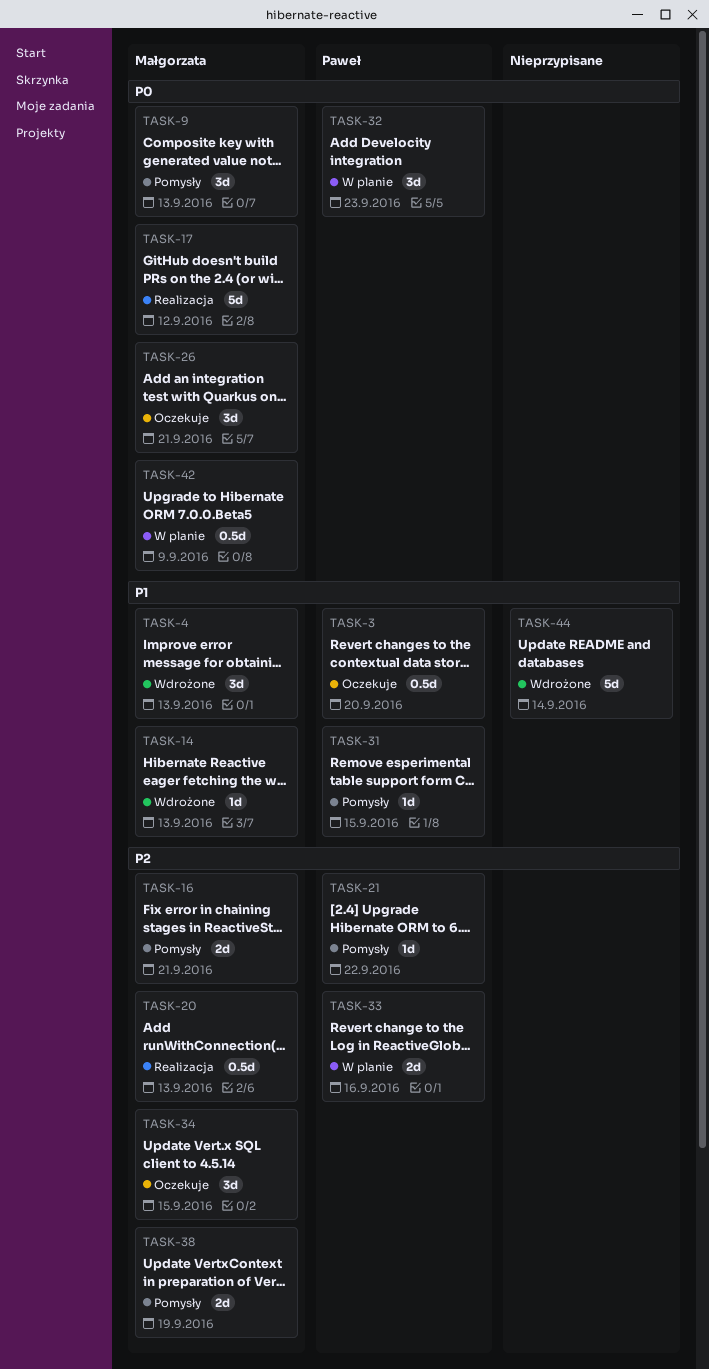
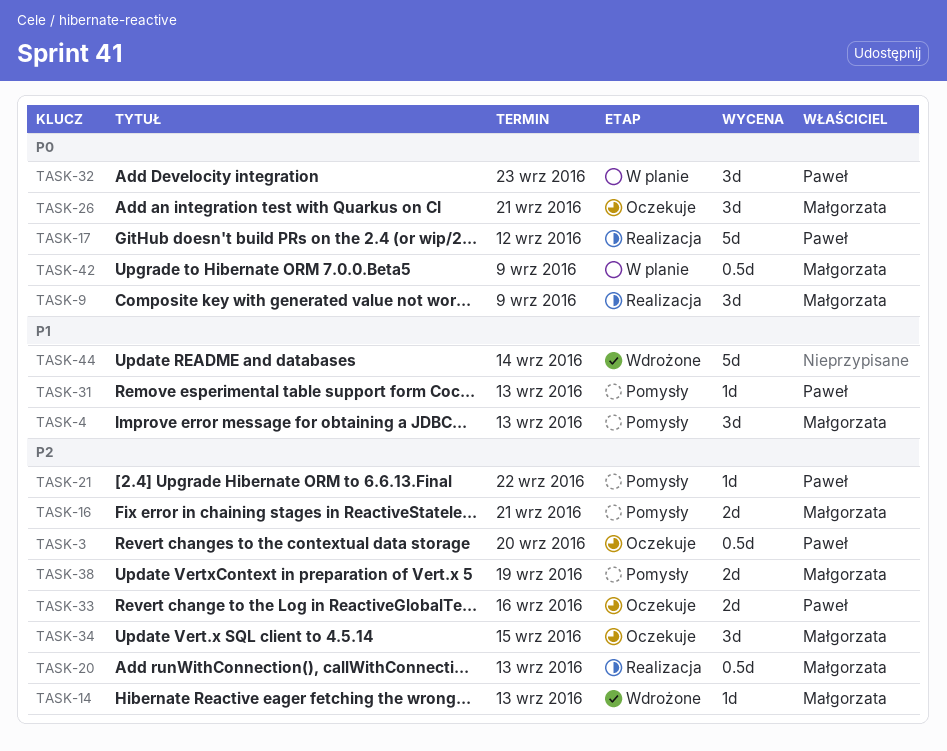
TASK-3, priority: P1 -> P2
TASK-4, status: Wdrożone -> Pomysły
TASK-9, status: Pomysły -> Realizacja
TASK-9, due: Sep 13 -> Sep 9
TASK-14, priority: P1 -> P2
TASK-17, owner: Małgorzata -> Paweł
TASK-31, due: Sep 15 -> Sep 13
TASK-33, status: W planie -> Oczekuje

